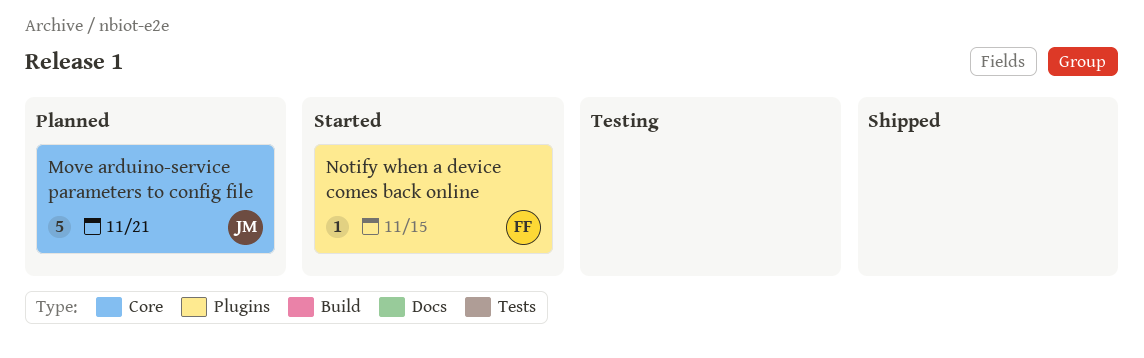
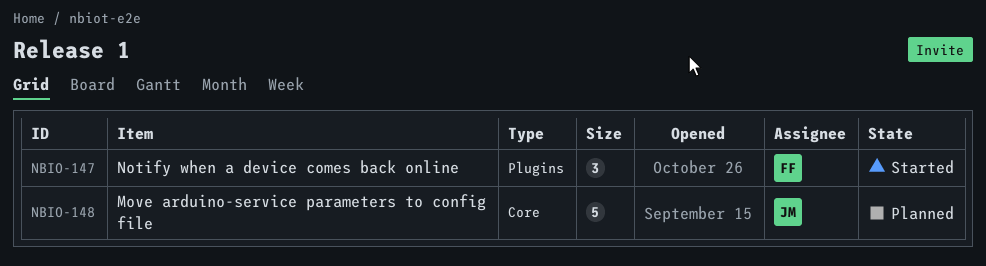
Notify when a device comes back online, estimate: 1 -> 3

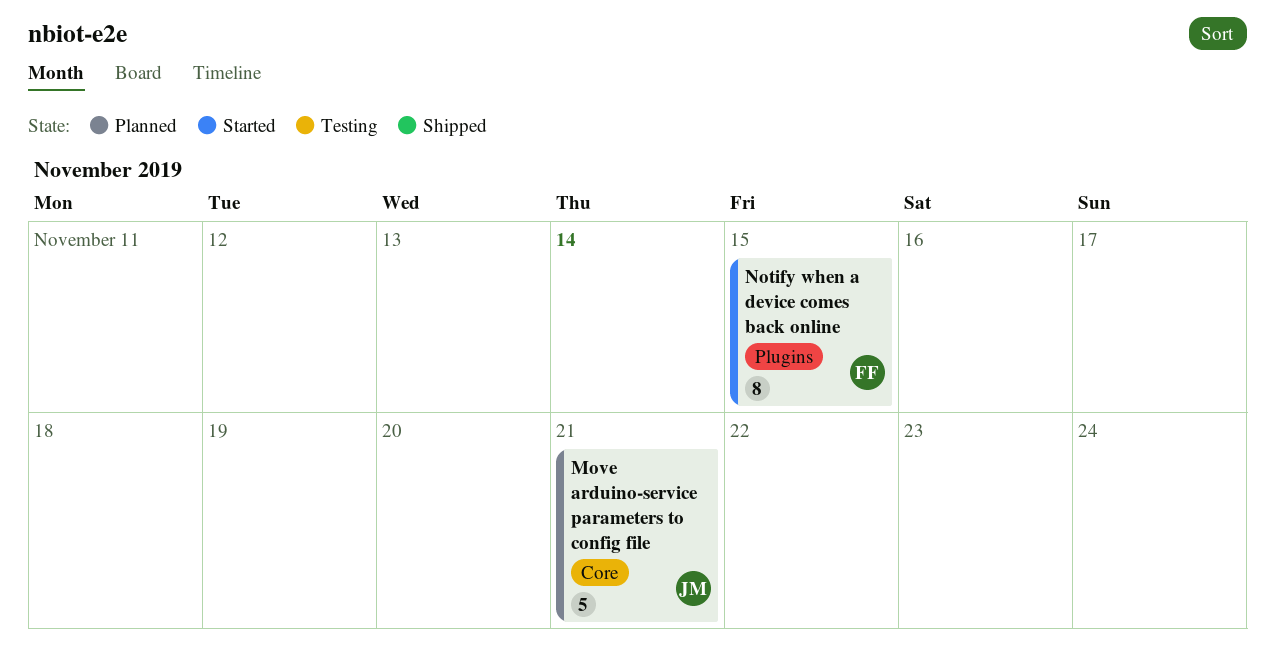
Notify when a device comes back online, estimate: 3 -> 8

